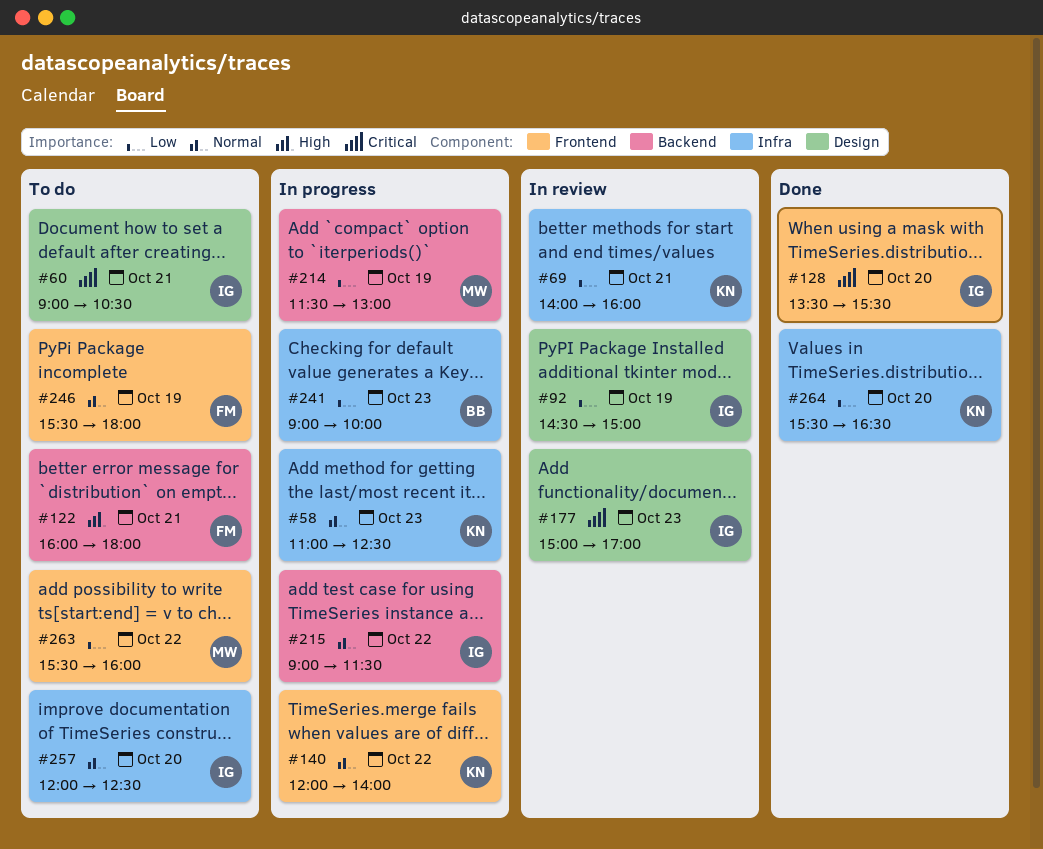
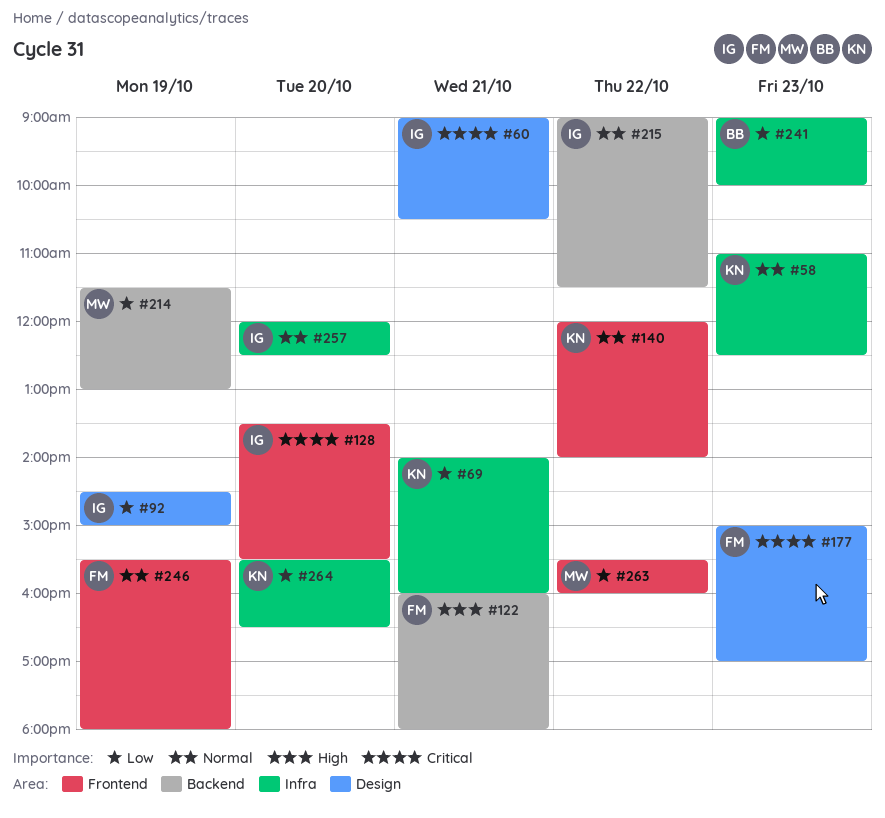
#177, owner: IG -> FM

